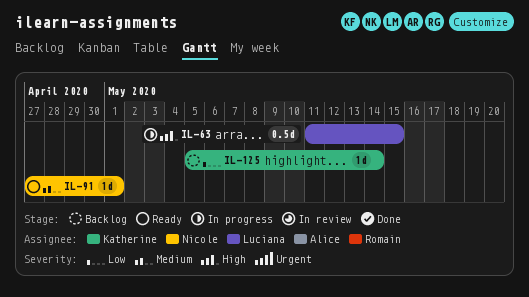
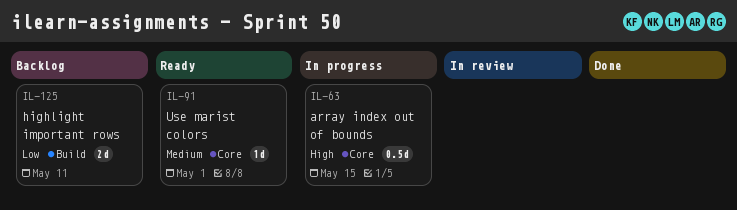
IL-125, estimate: 1d -> 2d
IL-125, due: May 14 -> May 11

